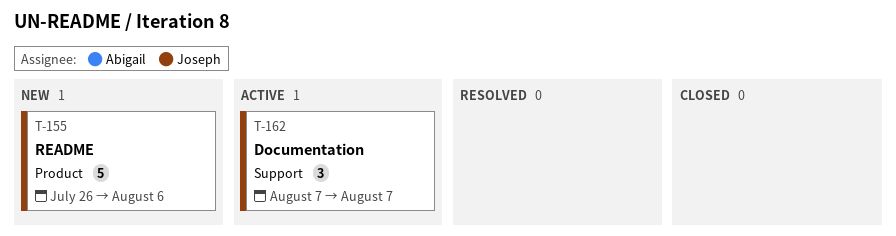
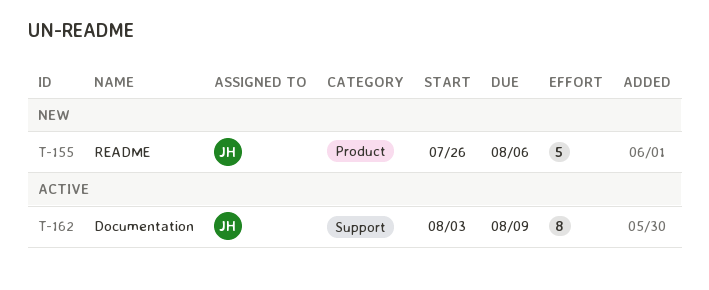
T-162, estimate: 3 -> 8
T-162, start: Aug 7 -> Aug 3
T-162, due: Aug 7 -> Aug 9

